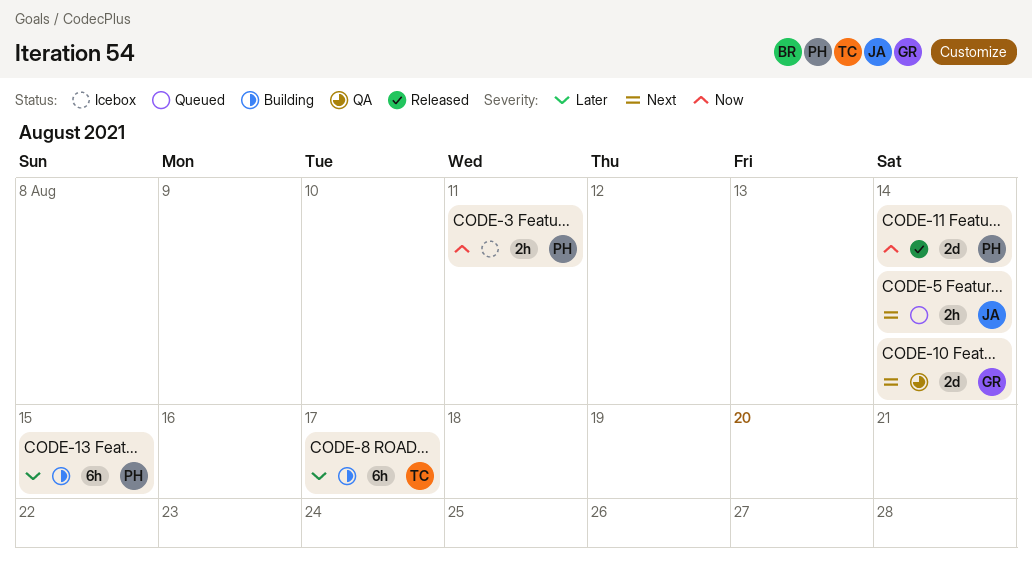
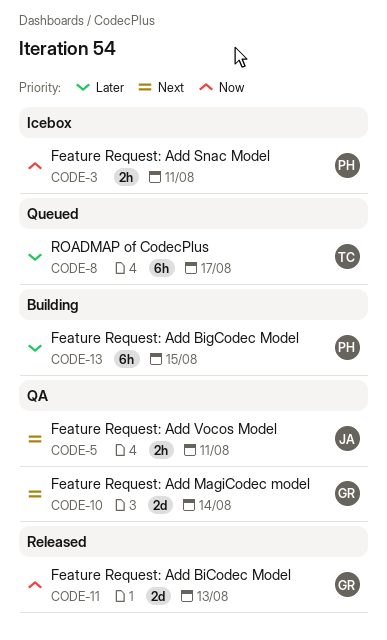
CODE-5, status: Queued -> QA
CODE-5, due: Aug 14 -> Aug 11
CODE-8, status: Building -> Queued
CODE-11, owner: PH -> GR
CODE-11, due: Aug 14 -> Aug 13

